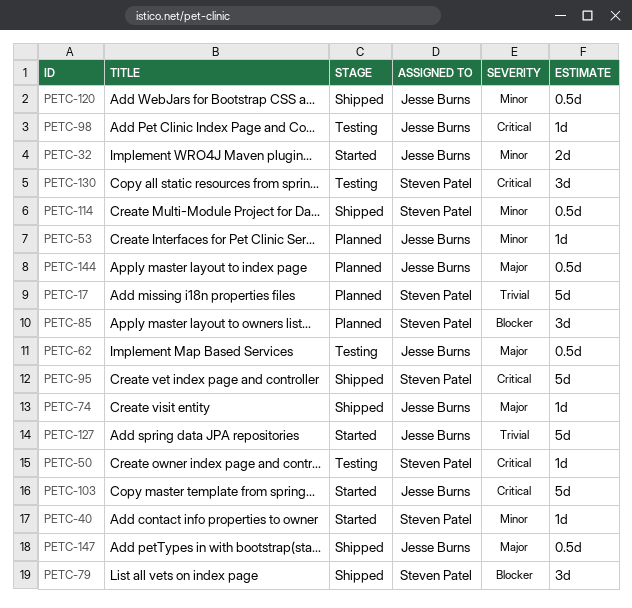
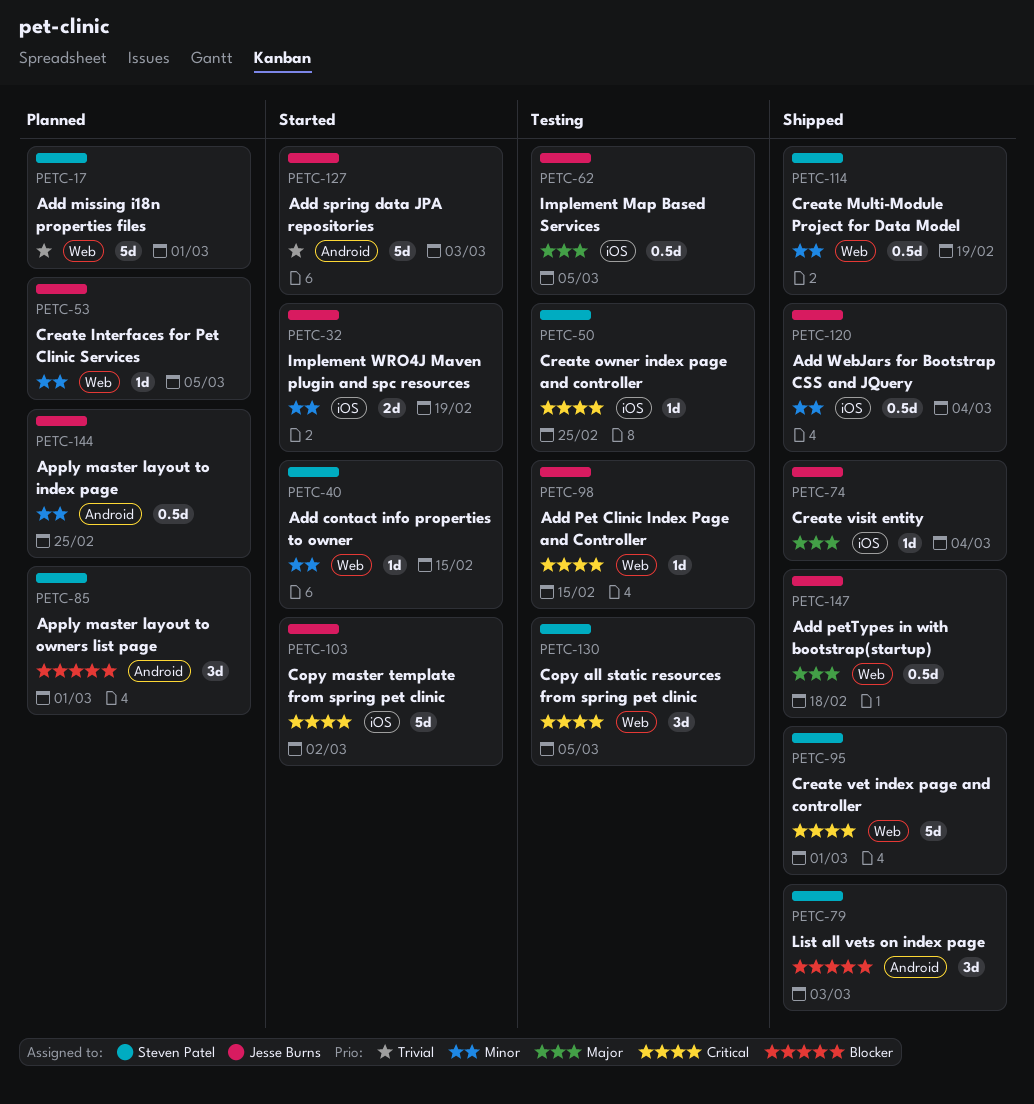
PETC-144, priority: Major -> Minor

